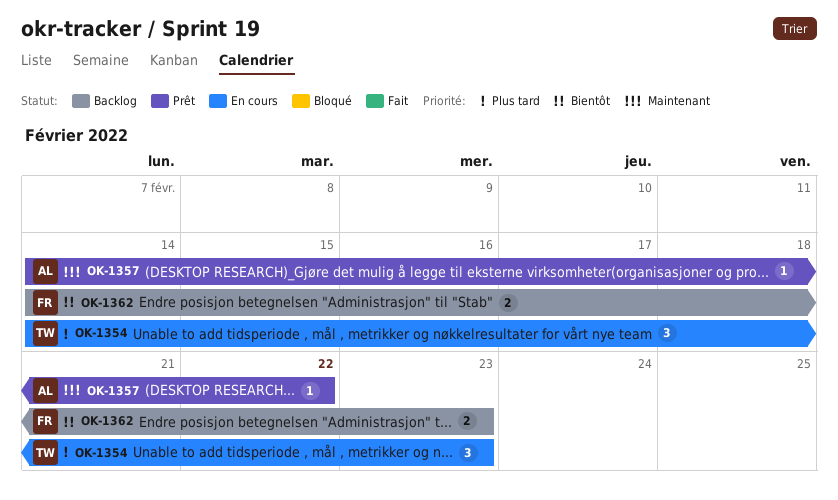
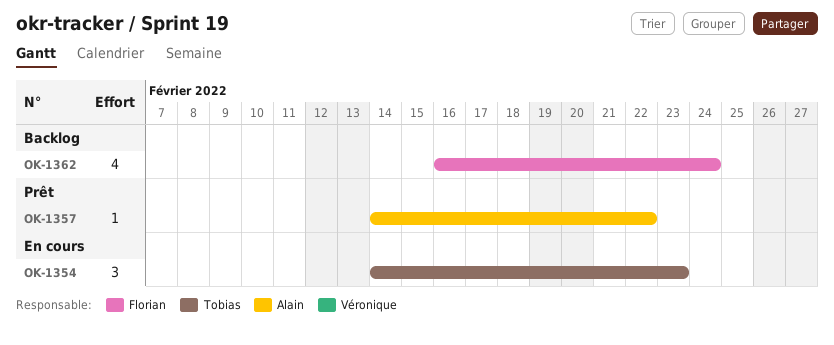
OK-1362, estimate: 2 -> 4
OK-1362, start: Feb 14 -> Feb 16
OK-1362, due: Feb 23 -> Feb 24

